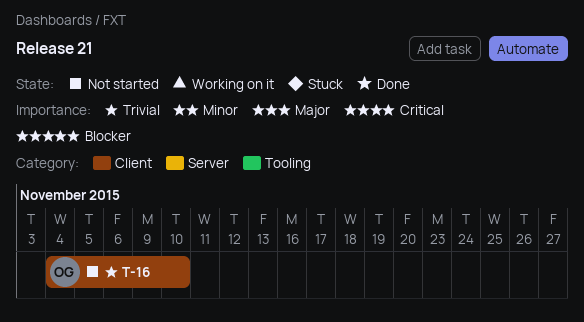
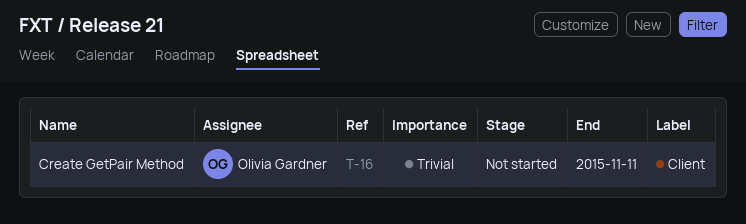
T-16, due: Nov 10 -> Nov 11

